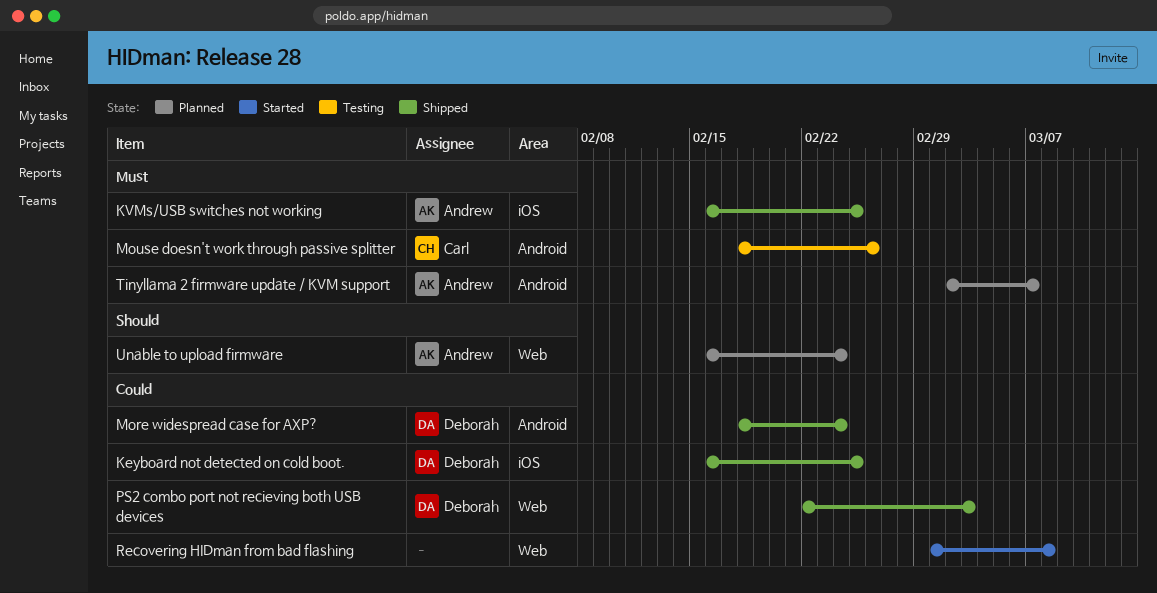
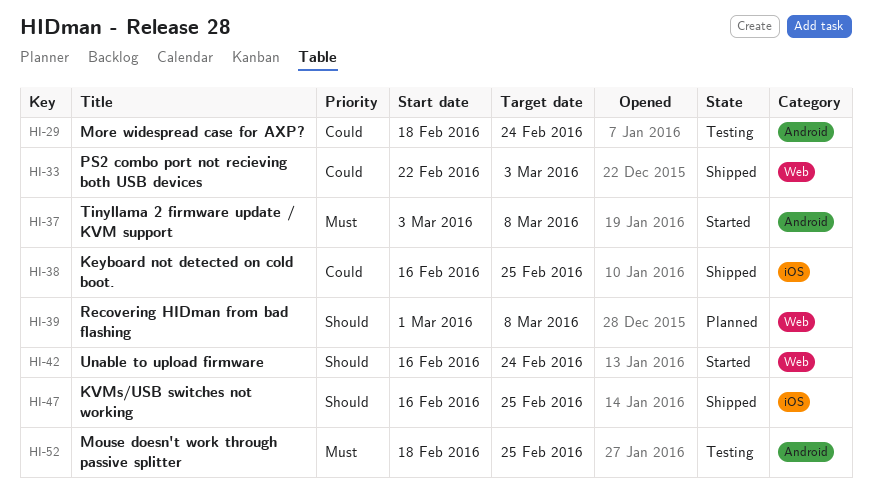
KVMs/USB switches not working, priority: Must -> Should
More widespread case for AXP?, status: Shipped -> Testing
Mouse doesn't work through passive splitter, due: Feb 26 -> Feb 25
Recovering HIDman from bad flashing, status: Started -> Planned
Recovering HIDman from bad flashing, priority: Could -> Should
Tinyllama 2 firmware update / KVM support, status: Planned -> Started
Tinyllama 2 firmware update / KVM support, start: Mar 2 -> Mar 3
Tinyllama 2 firmware update / KVM support, due: Mar 7 -> Mar 8
Unable to upload firmware, status: Planned -> Started

